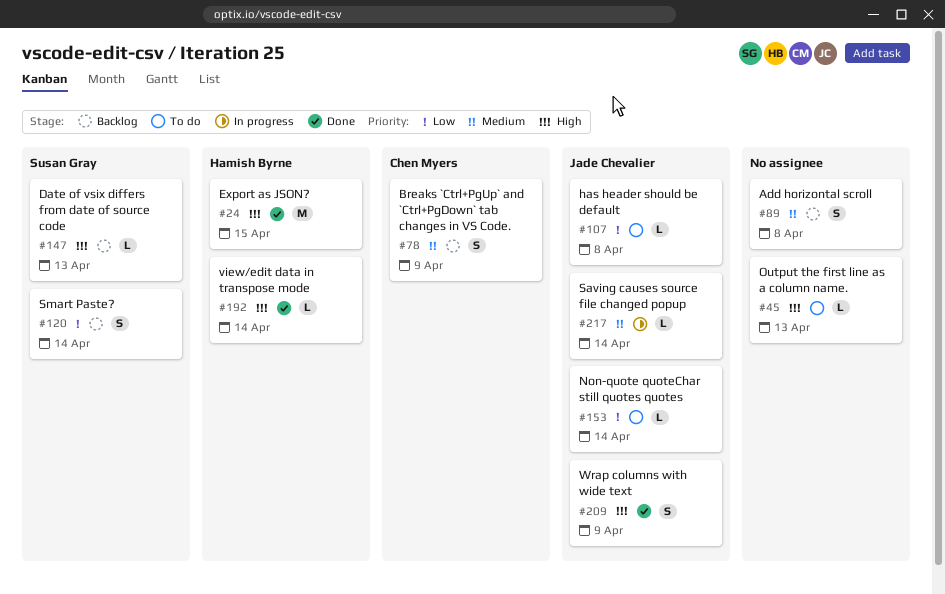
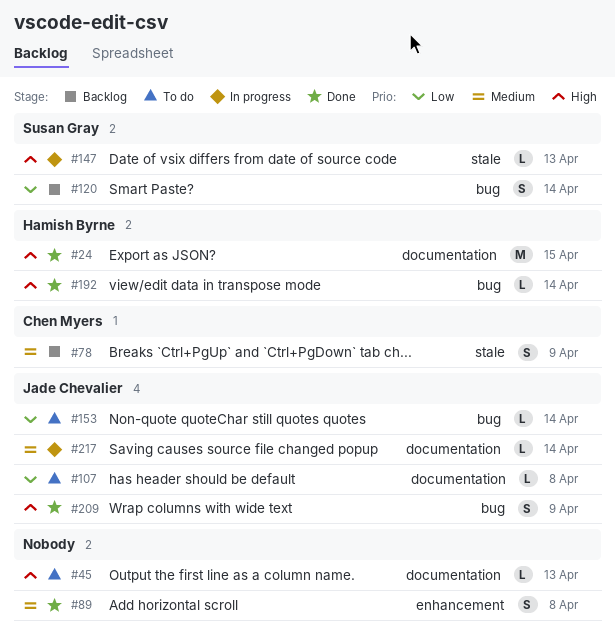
#89, status: Backlog -> Done
#147, status: Backlog -> In progress

